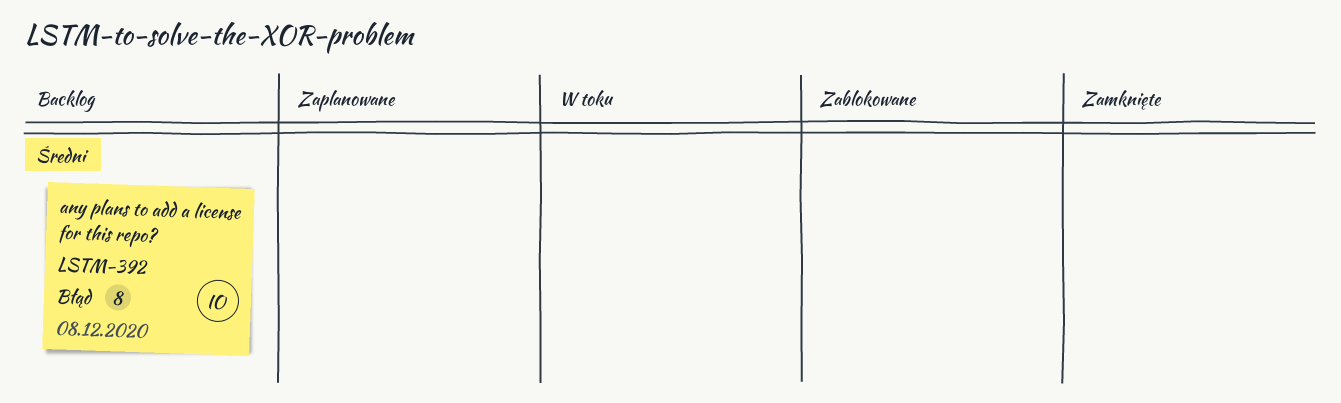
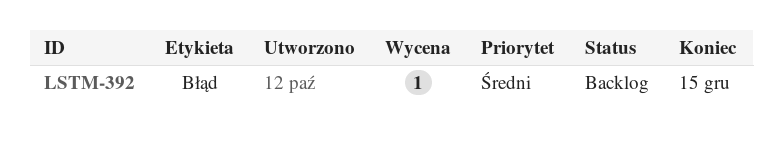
LSTM-392, estimate: 8 -> 1
LSTM-392, due: Dec 8 -> Dec 15

